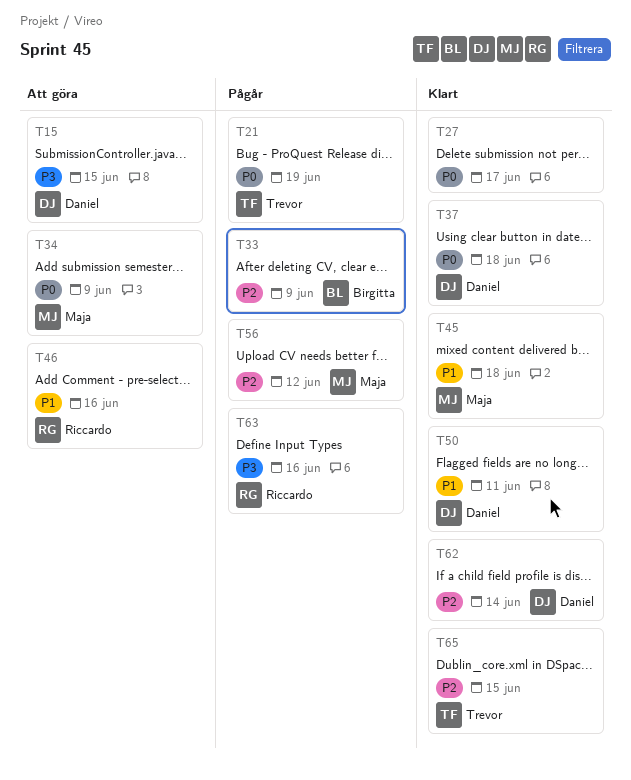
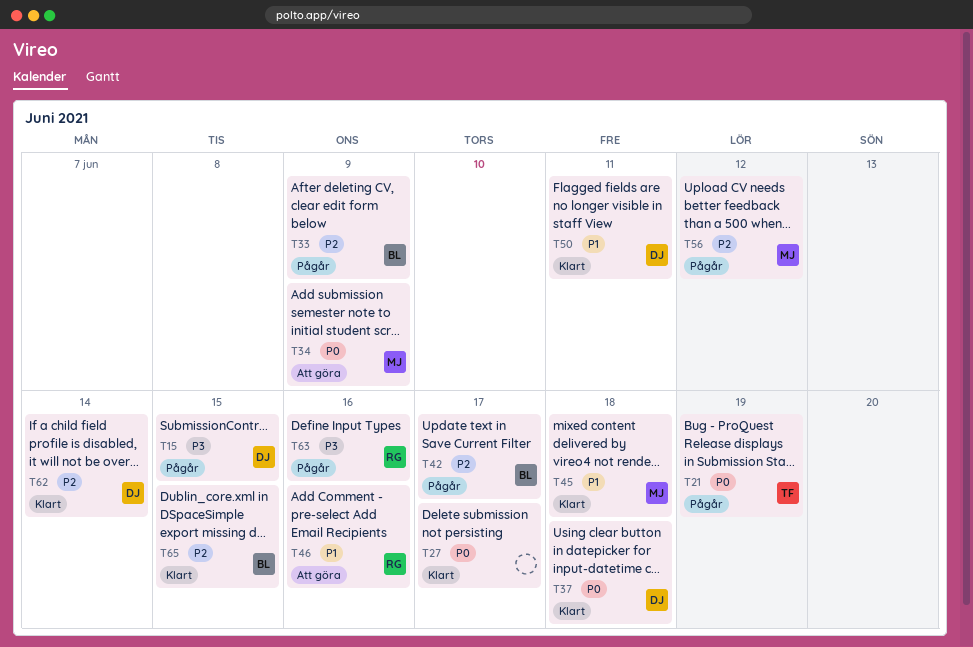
T15, status: Att göra -> Pågår
T42: none -> present
T65, owner: Trevor -> Birgitta

